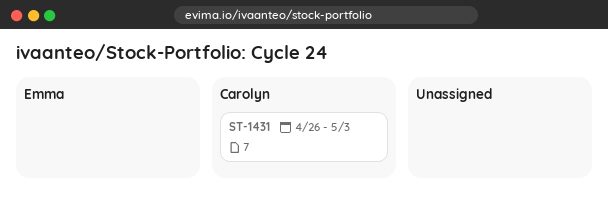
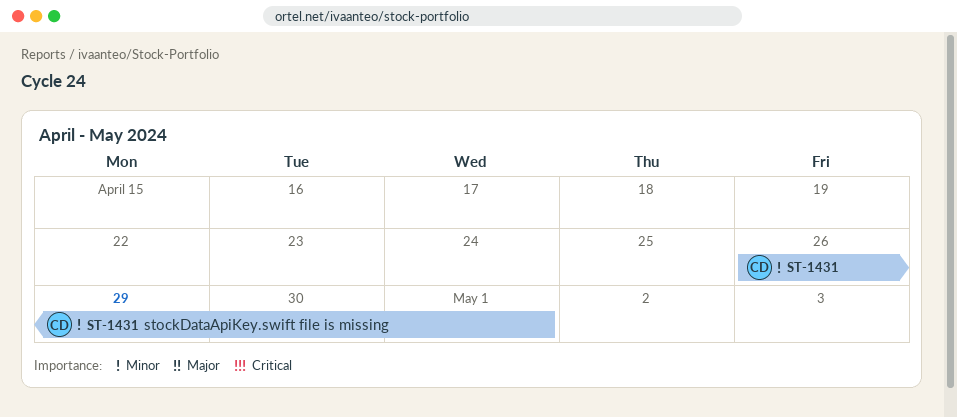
ST-1431, due: May 3 -> May 1

